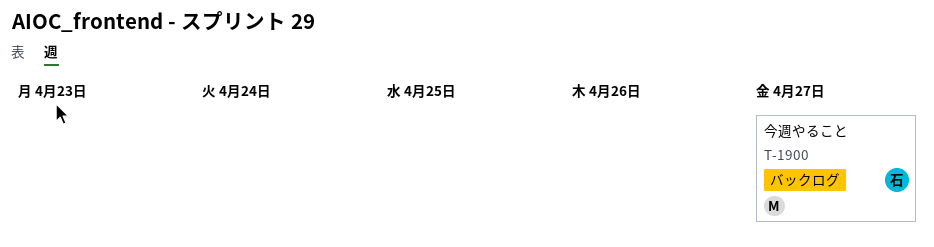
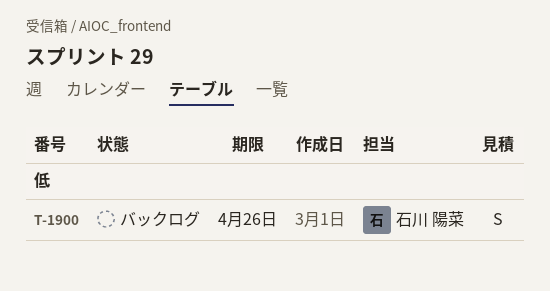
T-1900, estimate: M -> S
T-1900, due: Apr 27 -> Apr 26

